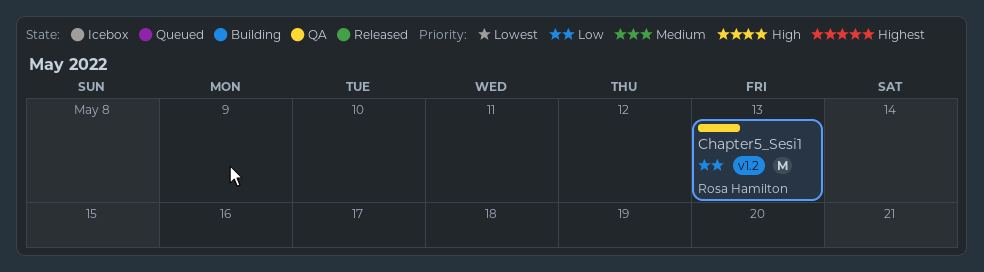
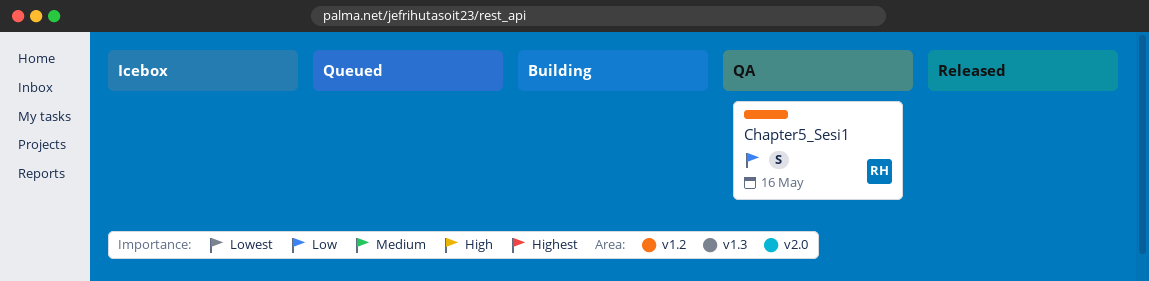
Chapter5_Sesi1, estimate: M -> S
Chapter5_Sesi1, due: May 13 -> May 16

